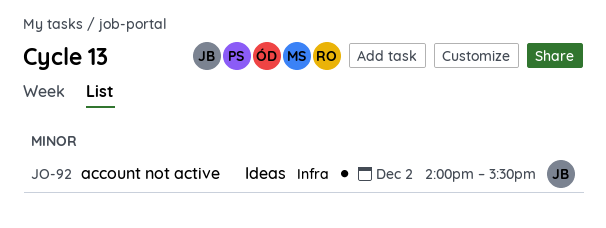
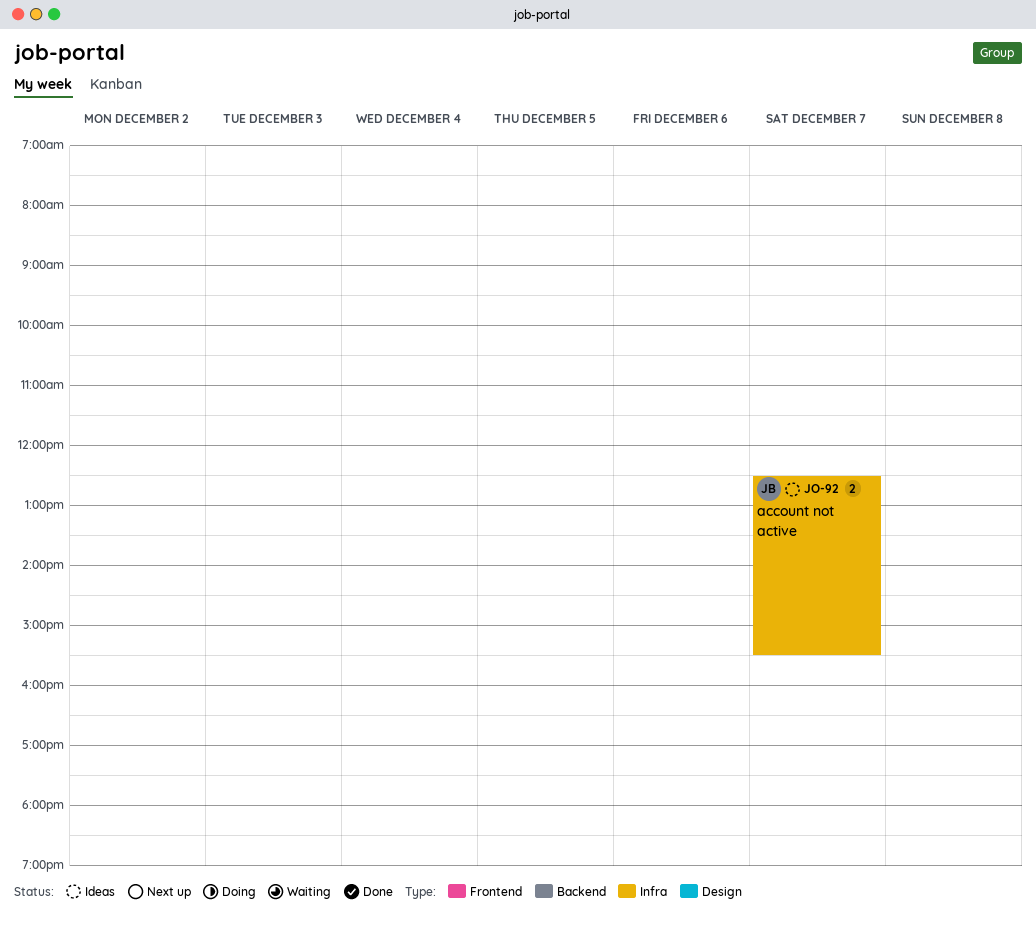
JO-92, estimate: 1 -> 2
JO-92, day: Dec 2 -> Dec 7
JO-92, begins: 14:00 -> 12:30

